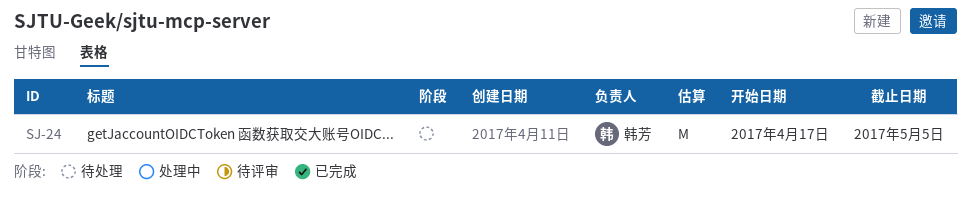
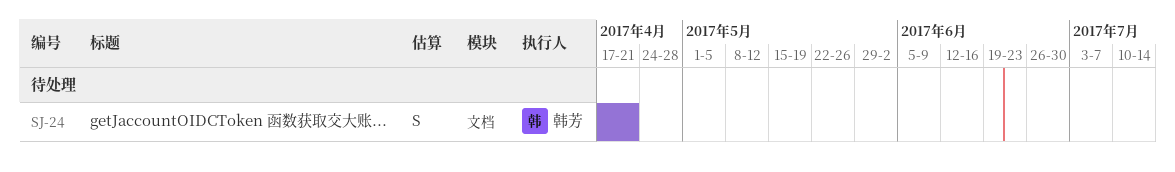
SJ-24, estimate: M -> S
SJ-24, due: May 5 -> Apr 21

